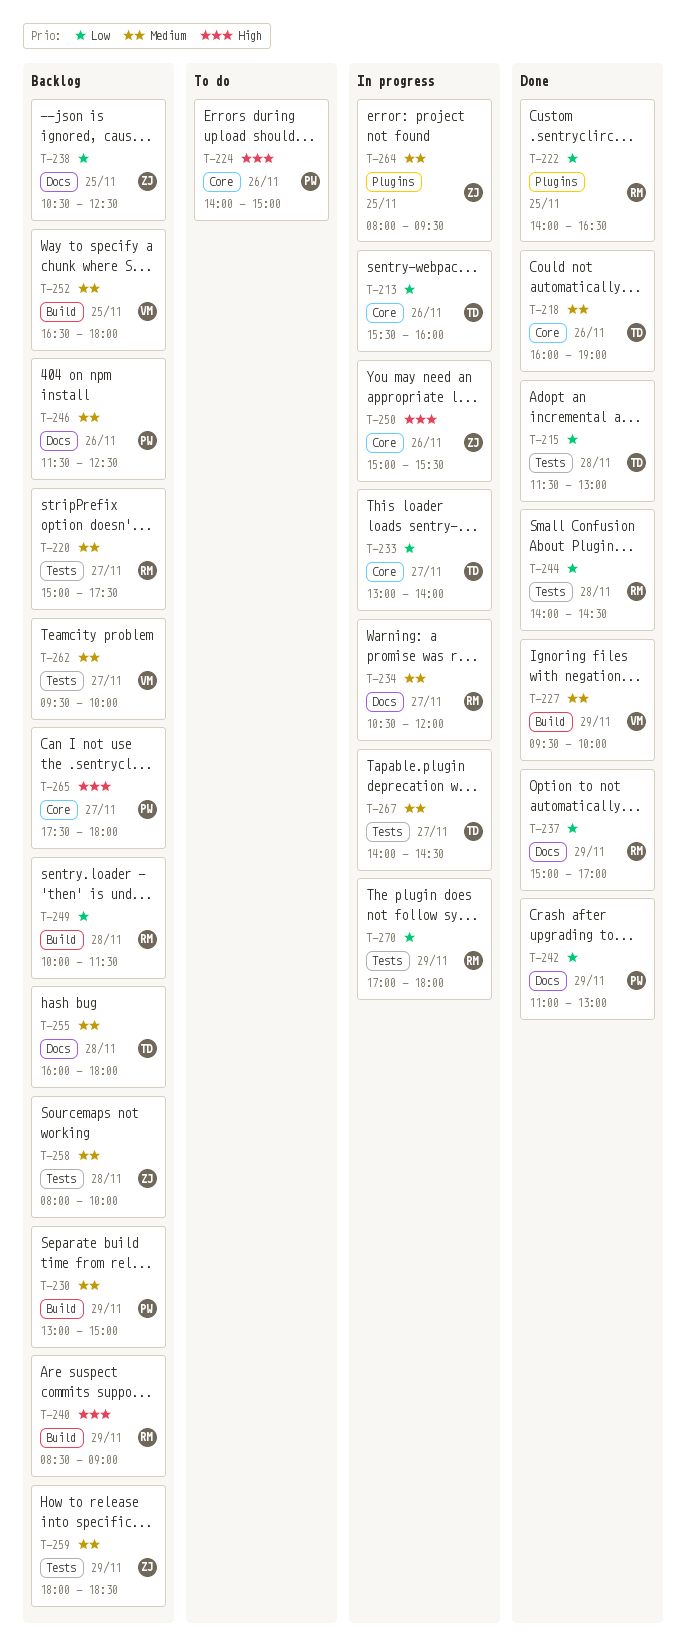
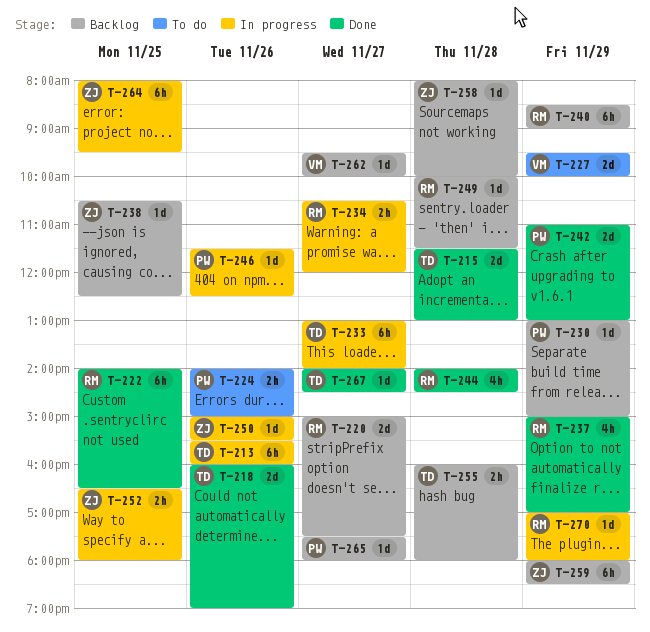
T-227, status: Done -> To do
T-246, status: Backlog -> In progress
T-252, status: Backlog -> In progress
T-252, owner: VM -> ZJ
T-267, status: In progress -> Done

